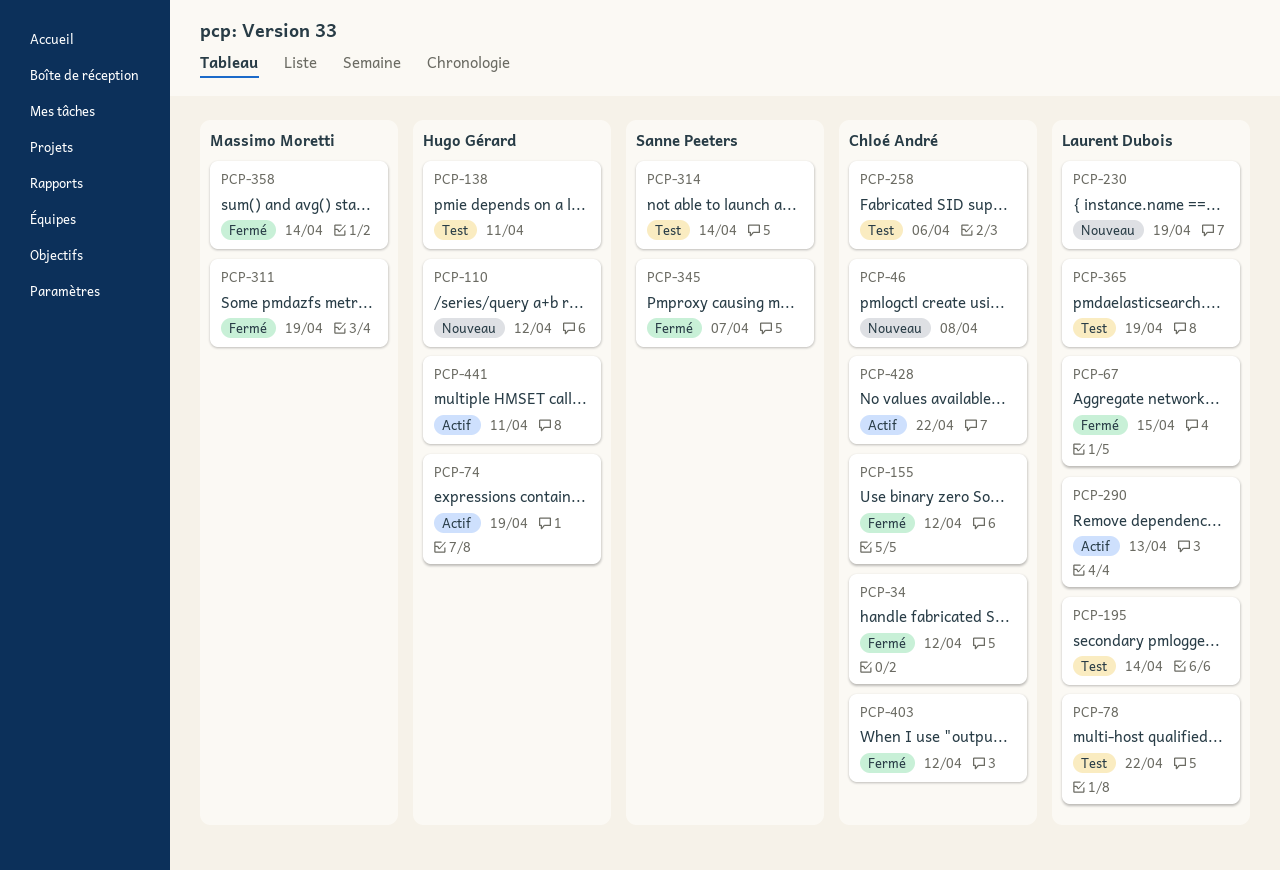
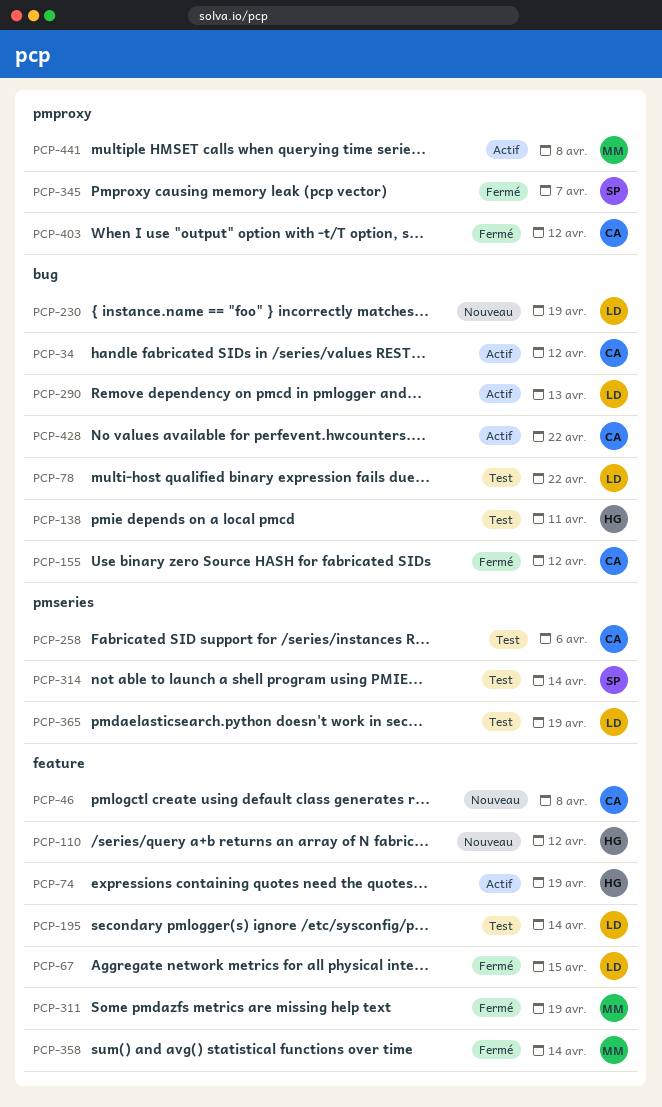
PCP-34, status: Fermé -> Actif
PCP-441, owner: Hugo Gérard -> Massimo Moretti
PCP-441, due: Apr 11 -> Apr 8

